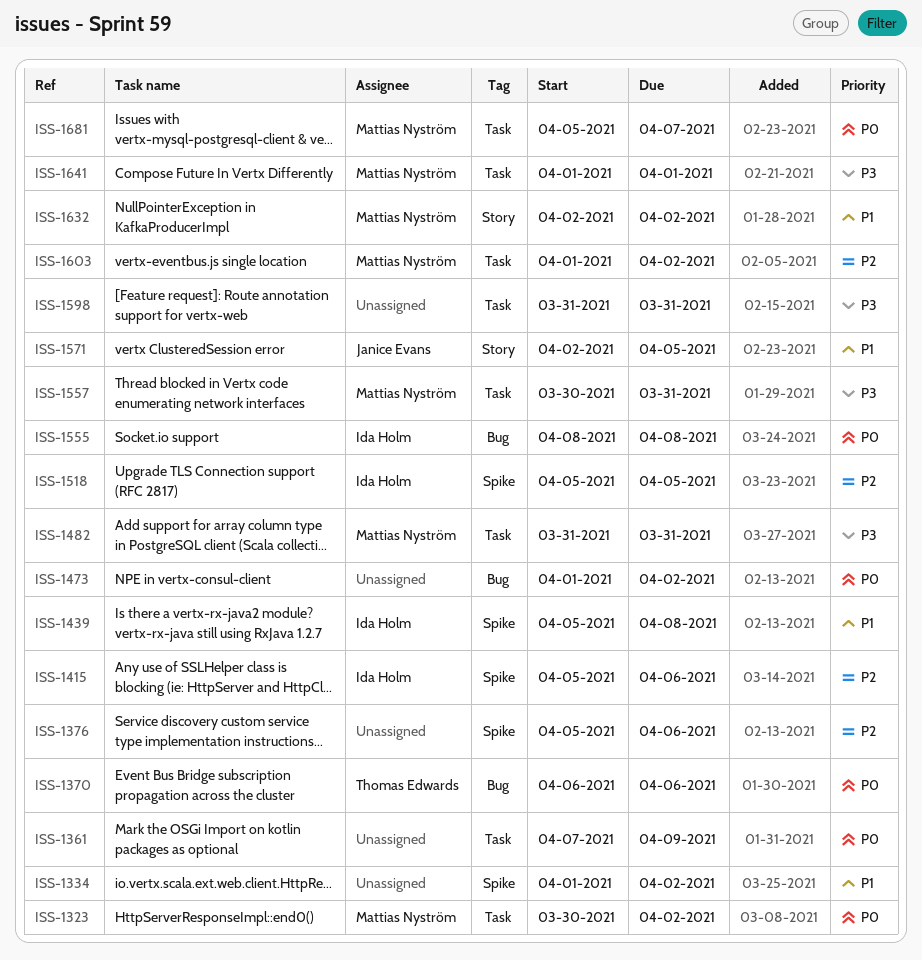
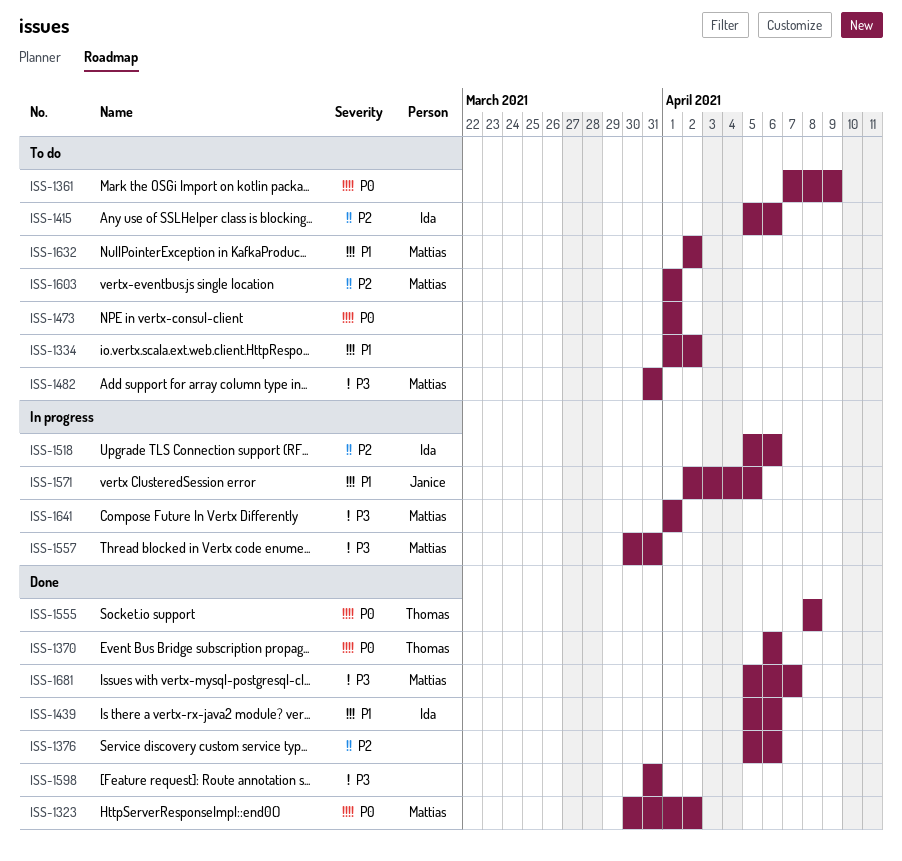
ISS-1439, due: Apr 8 -> Apr 6
ISS-1473, due: Apr 2 -> Apr 1
ISS-1518, due: Apr 5 -> Apr 6
ISS-1555, owner: Ida Holm -> Thomas Edwards
ISS-1603, due: Apr 2 -> Apr 1
ISS-1681, priority: P0 -> P3

